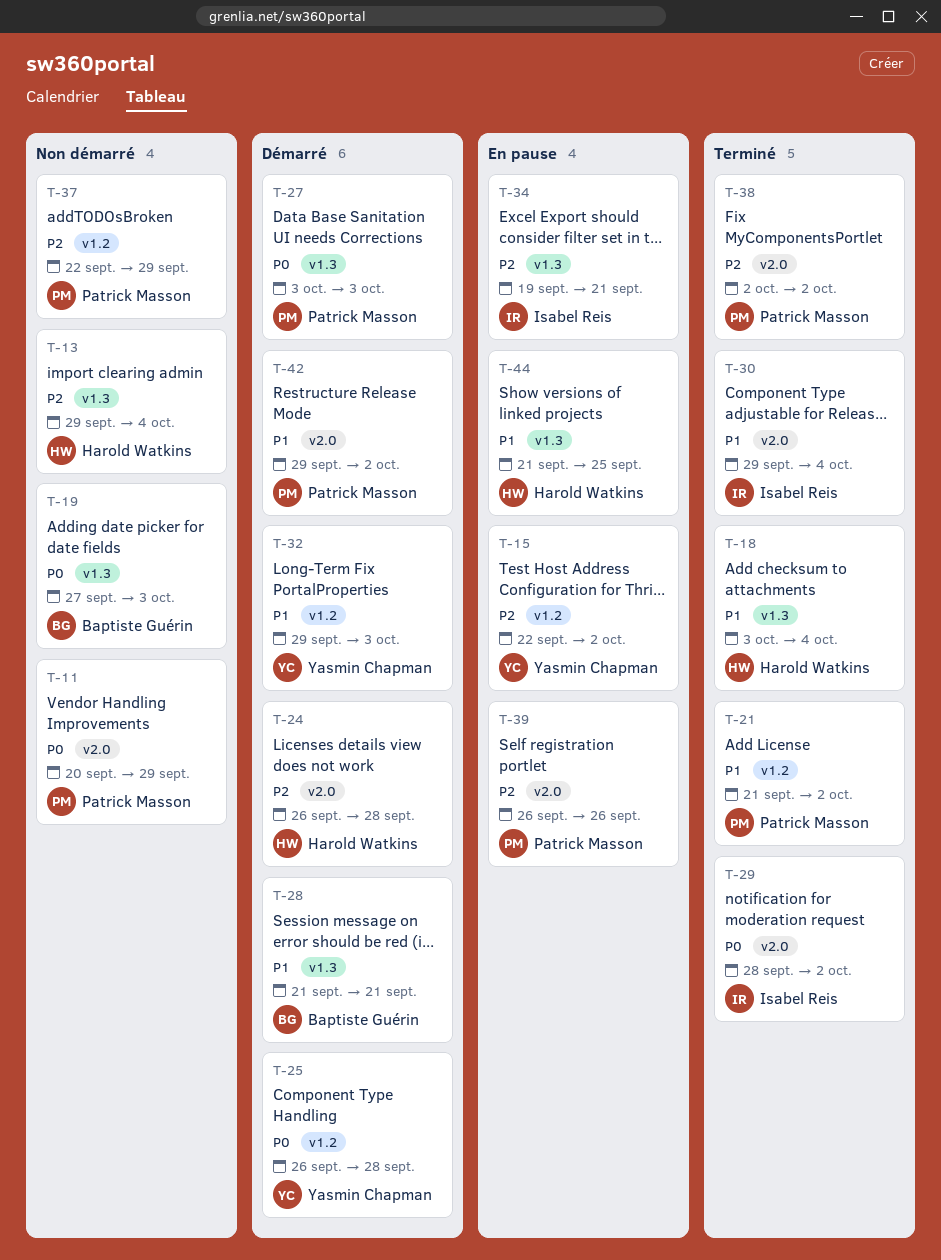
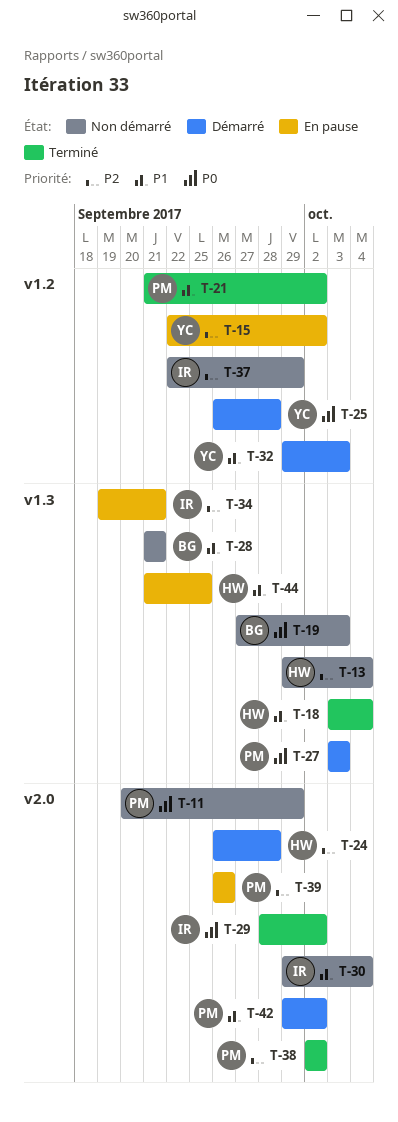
T-28, status: Démarré -> Non démarré
T-30, status: Terminé -> Non démarré
T-37, owner: Patrick Masson -> Isabel Reis

